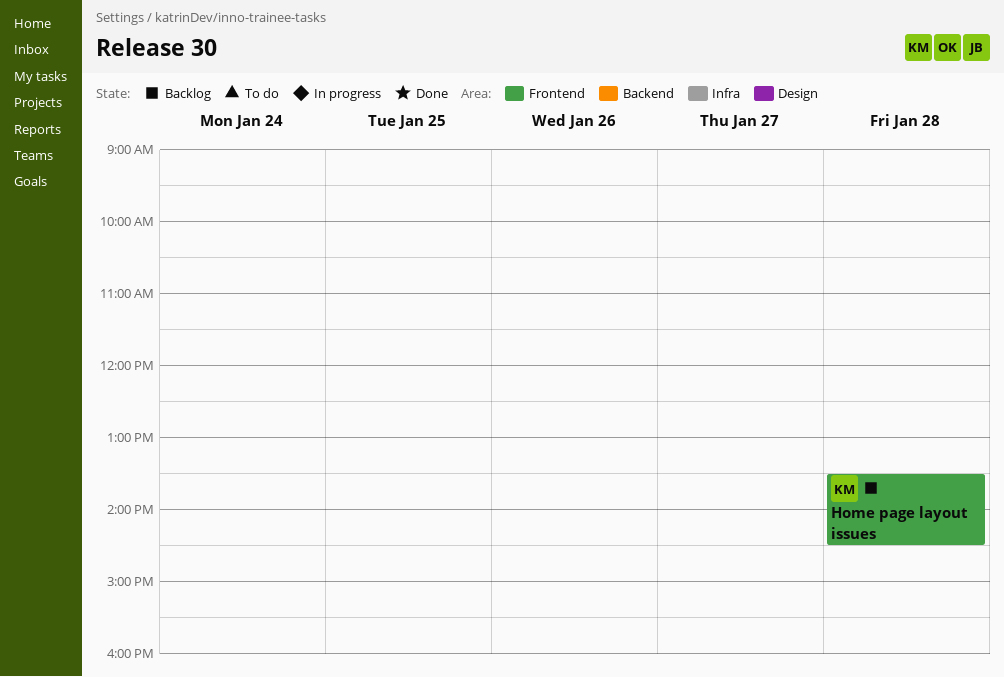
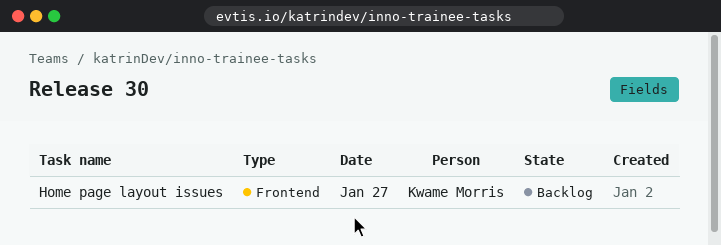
Home page layout issues, day: Jan 28 -> Jan 27

